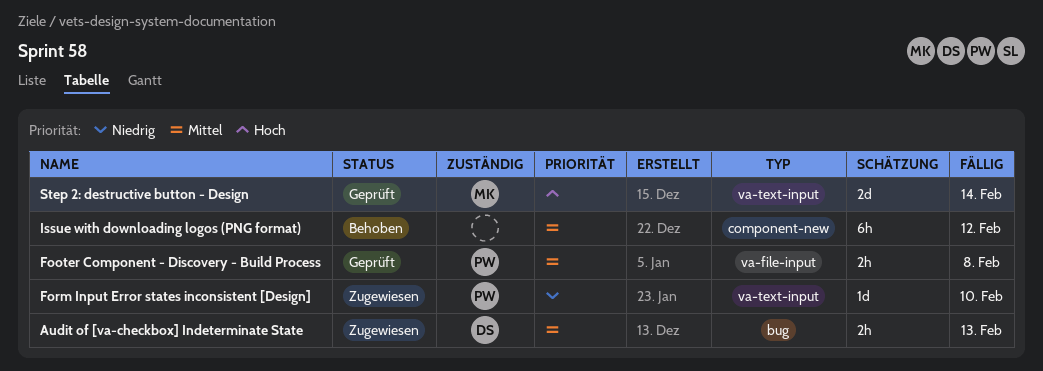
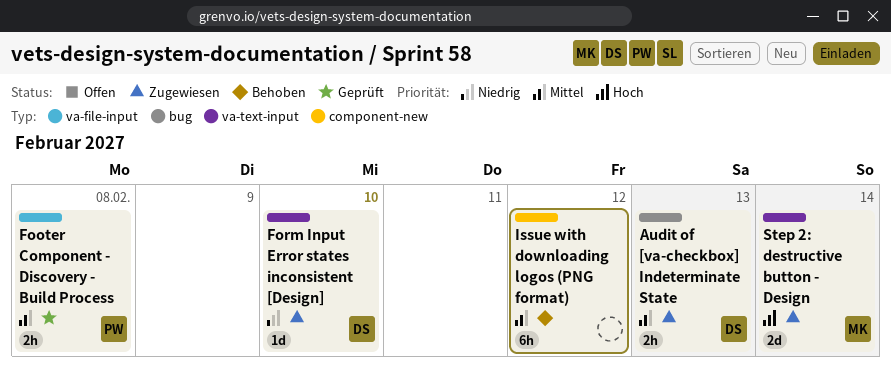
Form Input Error states inconsistent [Design], owner: PW -> DS
Step 2: destructive button - Design, status: Geprüft -> Zugewiesen

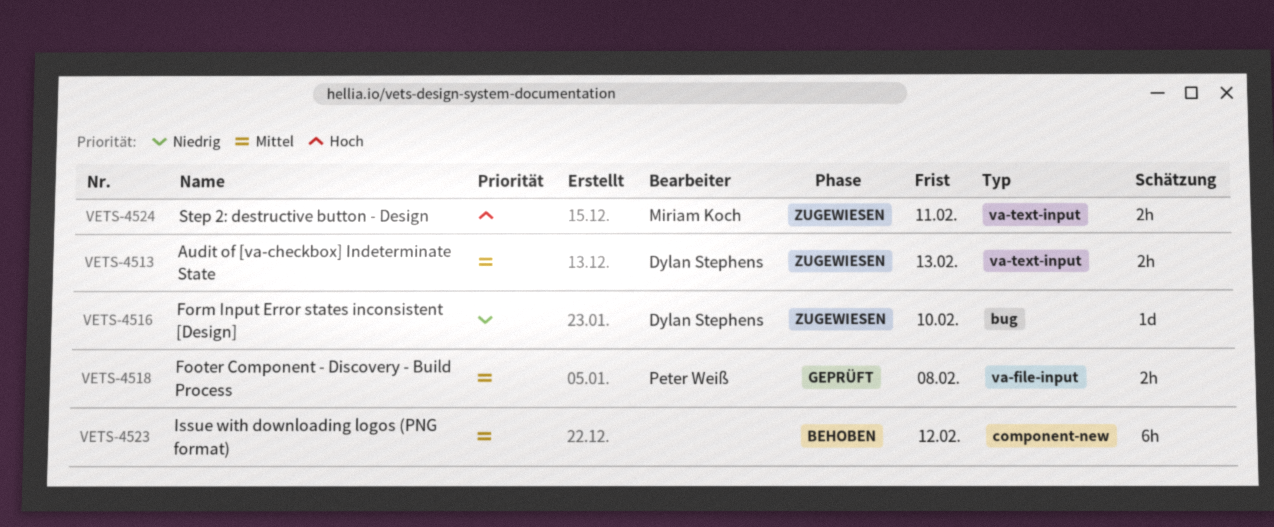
Audit of [va-checkbox] Indeterminate State, label: bug -> va-text-input
Form Input Error states inconsistent [Design], label: va-text-input -> bug
Step 2: destructive button - Design, estimate: 2d -> 2h
Step 2: destructive button - Design, due: Feb 14 -> Feb 11

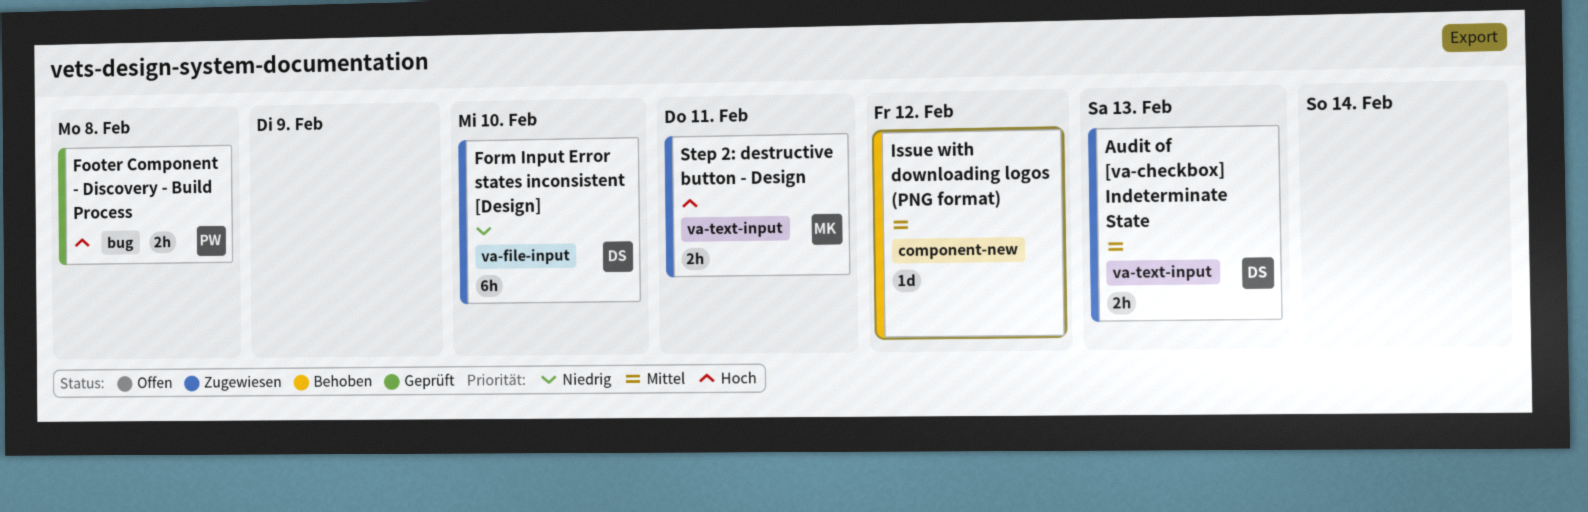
Footer Component - Discovery - Build Process, priority: Mittel -> Hoch
Footer Component - Discovery - Build Process, label: va-file-input -> bug
Form Input Error states inconsistent [Design], label: bug -> va-file-input
Form Input Error states inconsistent [Design], estimate: 1d -> 6h
Issue with downloading logos (PNG format), estimate: 6h -> 1d

